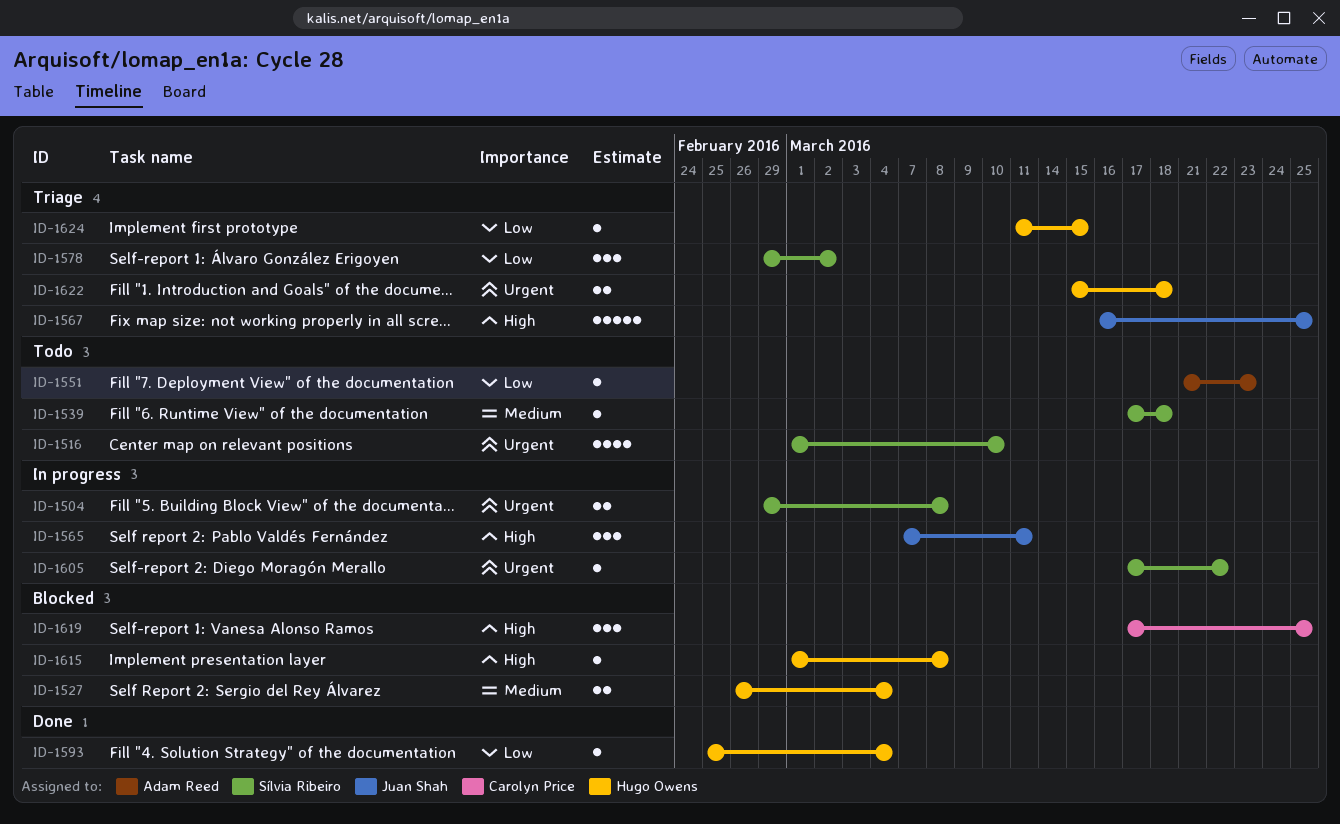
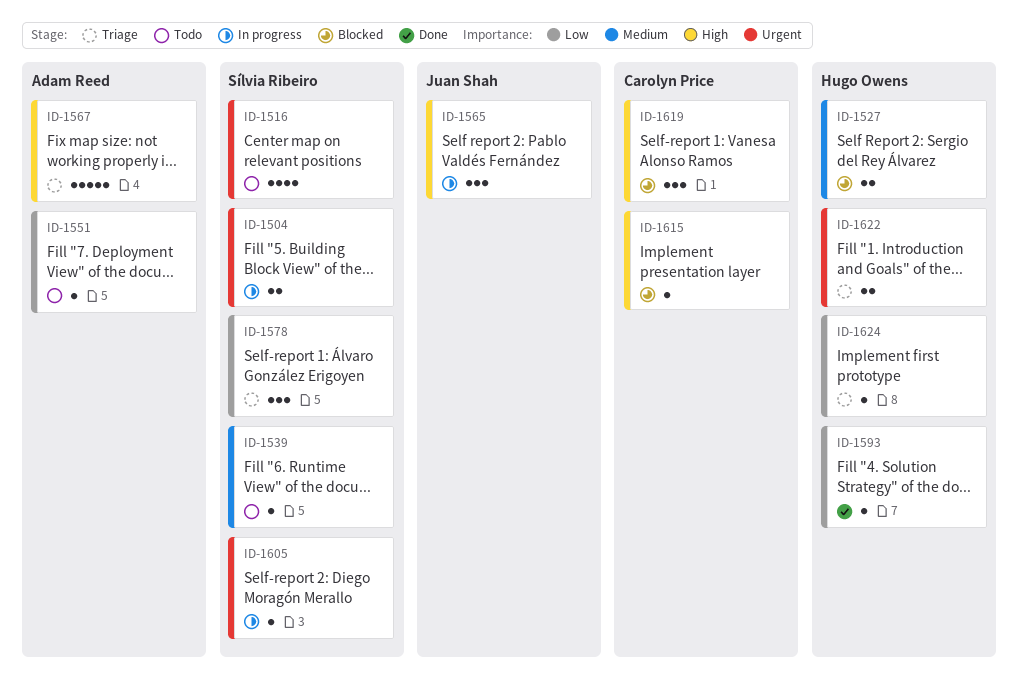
ID-1567, owner: Juan Shah -> Adam Reed
ID-1615, owner: Hugo Owens -> Carolyn Price

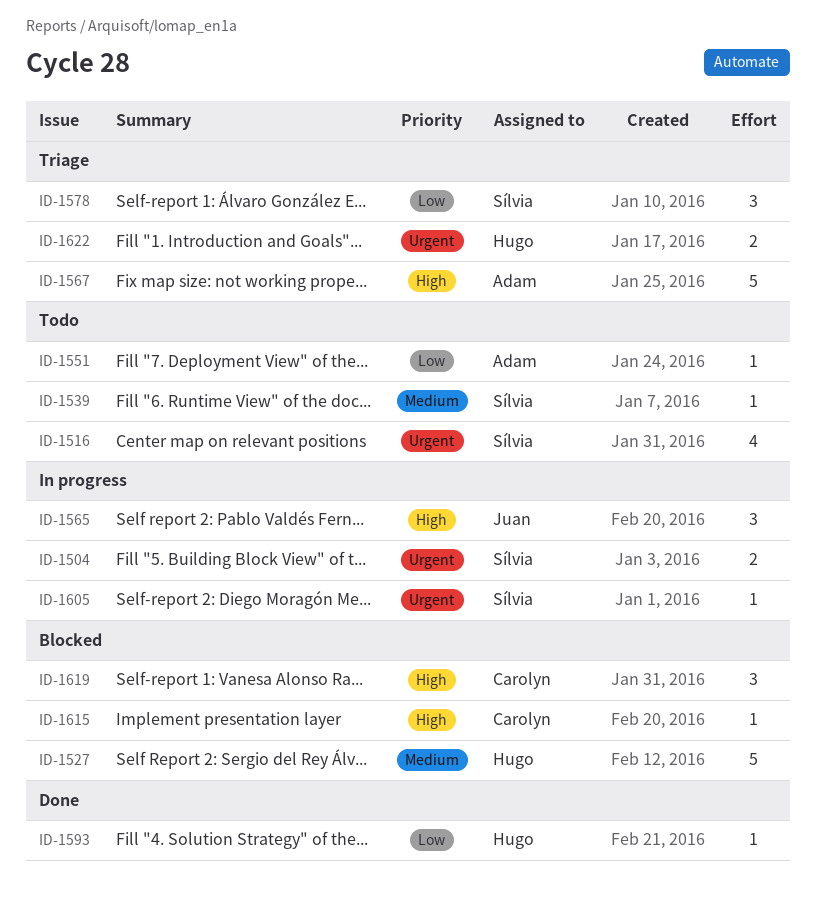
ID-1527, estimate: 2 -> 5
ID-1624: present -> none

